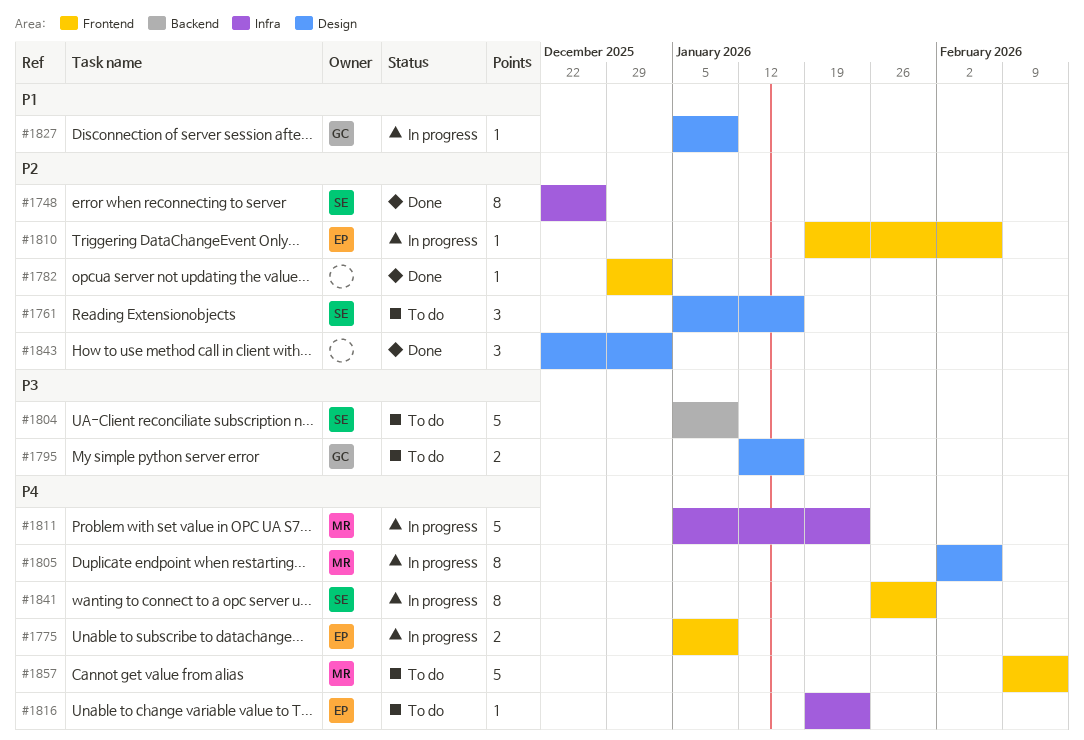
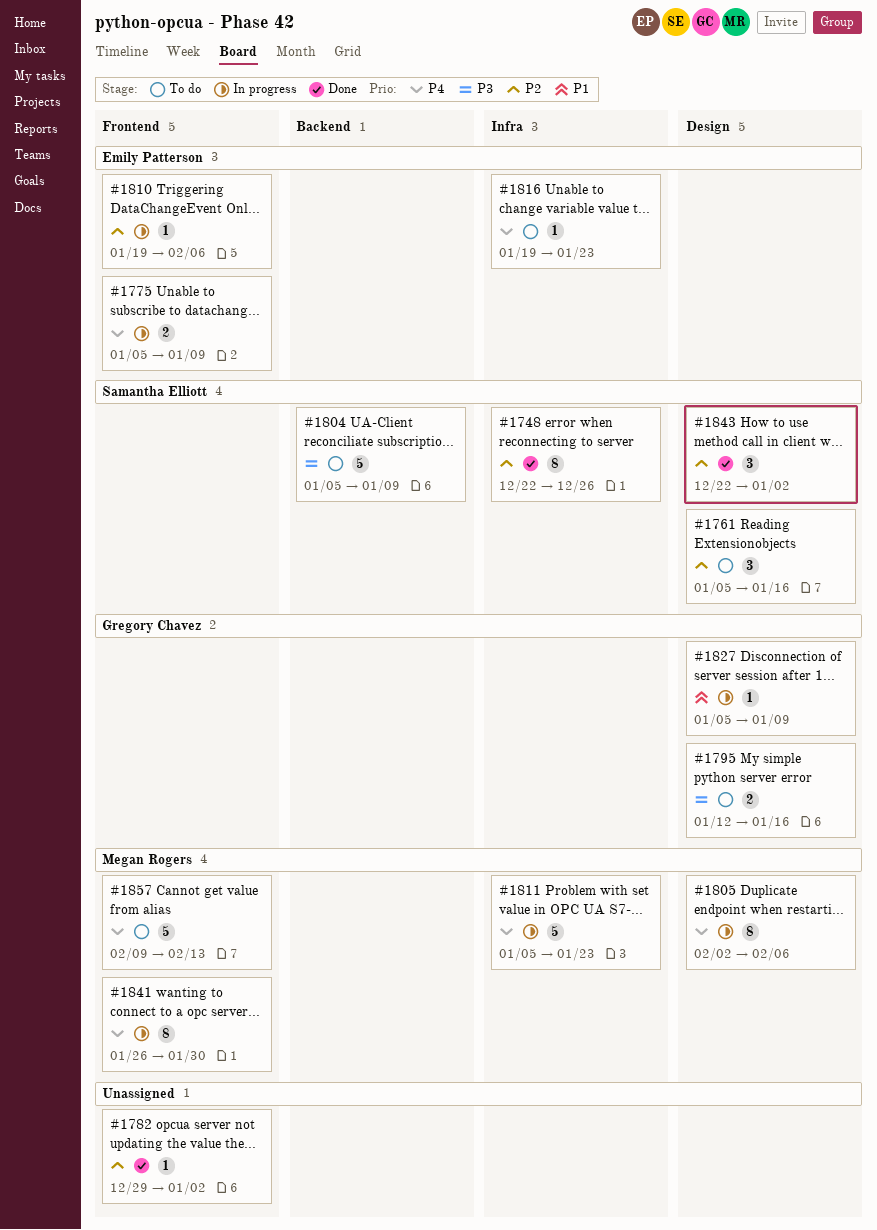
#1841, owner: Samantha Elliott -> Megan Rogers
#1843, owner: none -> Samantha Elliott

